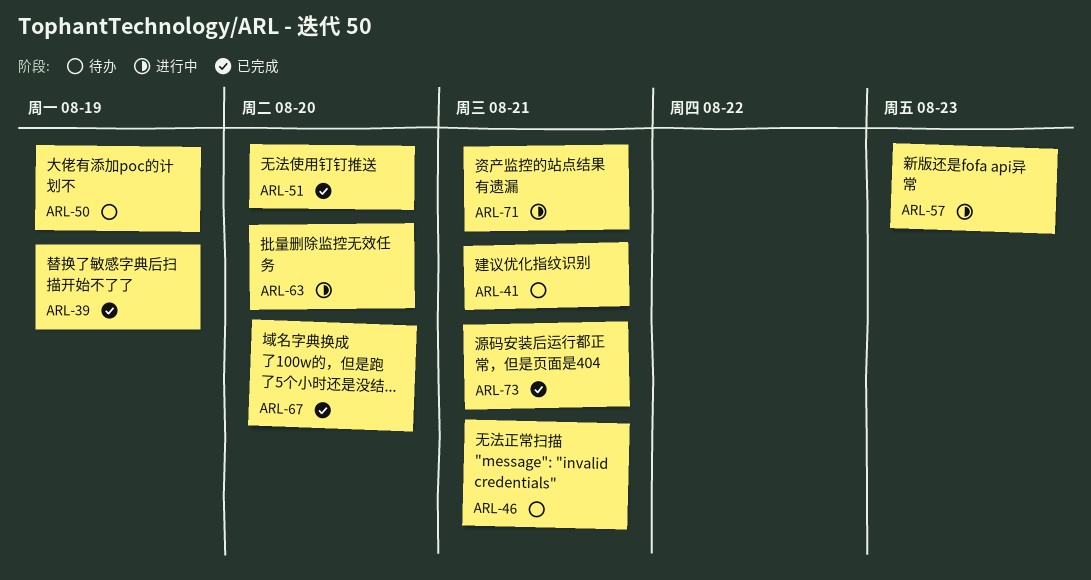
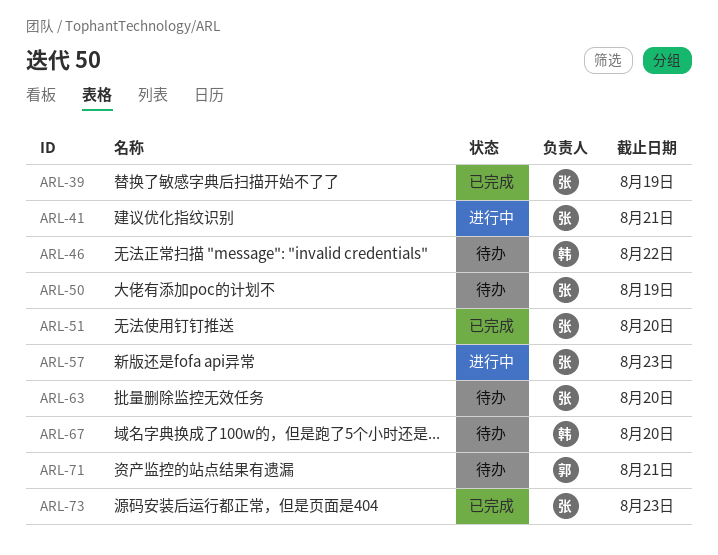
ARL-41, status: 待办 -> 进行中
ARL-46, due: Aug 21 -> Aug 22
ARL-63, status: 进行中 -> 待办
ARL-67, status: 已完成 -> 待办
ARL-71, status: 进行中 -> 待办
ARL-73, due: Aug 21 -> Aug 23

